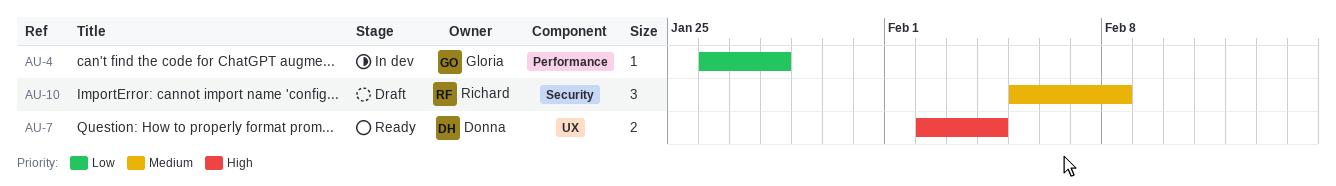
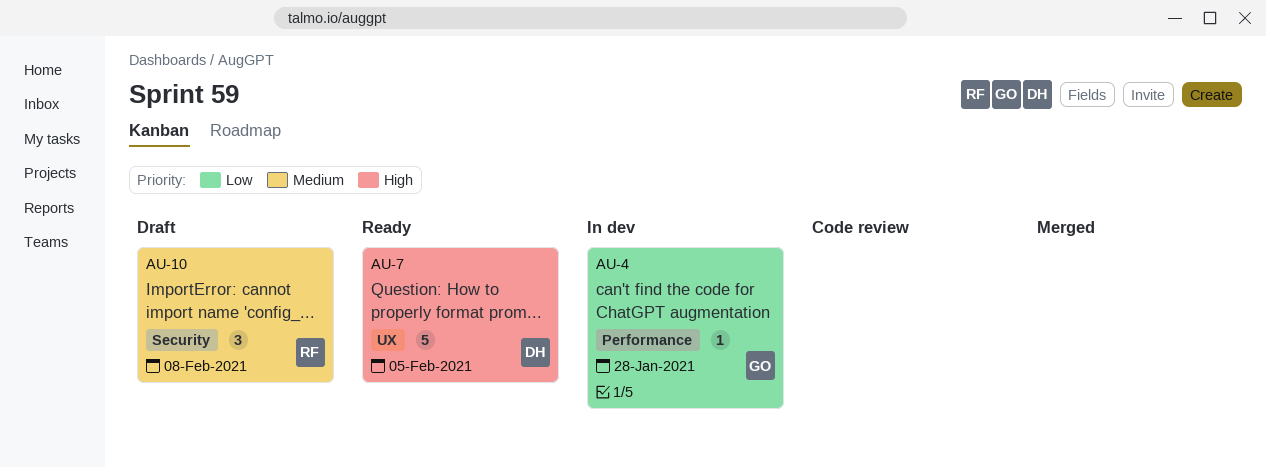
AU-7, estimate: 2 -> 5
AU-7, due: Feb 4 -> Feb 5

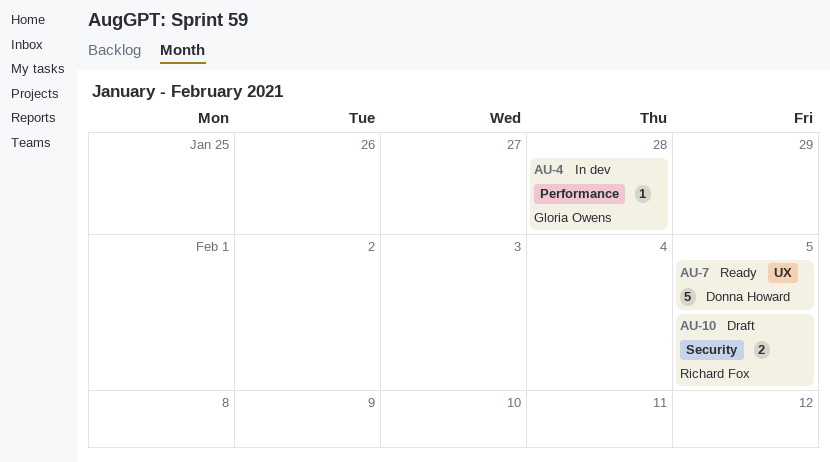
AU-10, estimate: 3 -> 2
AU-10, due: Feb 8 -> Feb 5

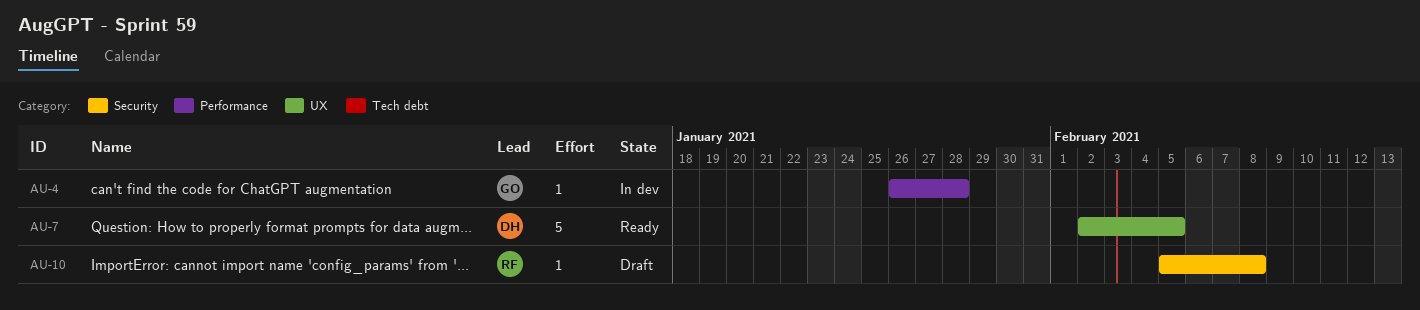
AU-10, estimate: 2 -> 1
AU-10, due: Feb 5 -> Feb 8

